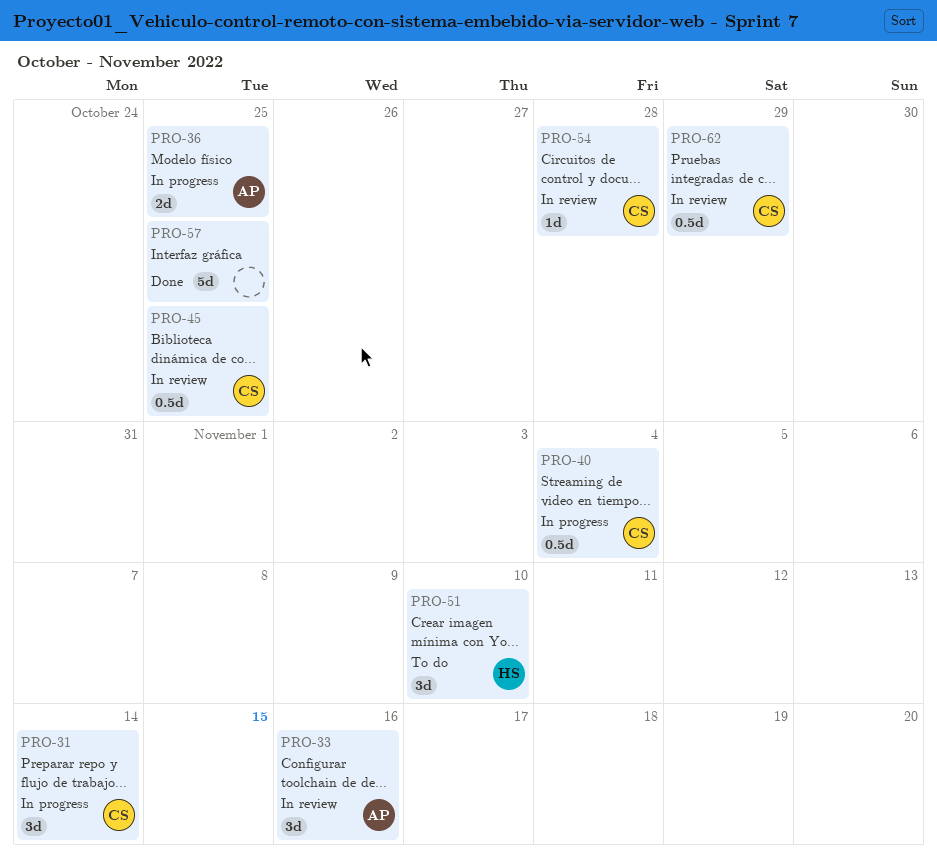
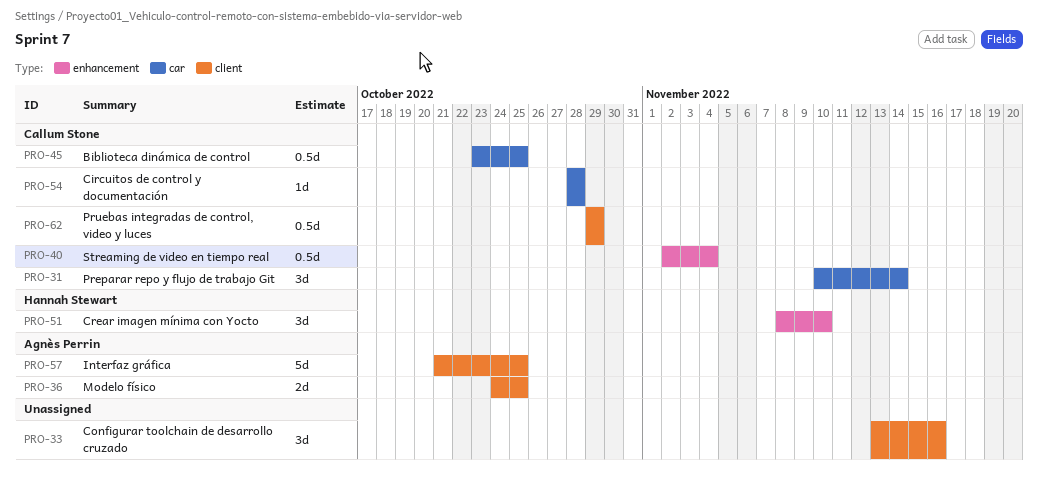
PRO-33, owner: Agnès Perrin -> none
PRO-57, owner: none -> Agnès Perrin

